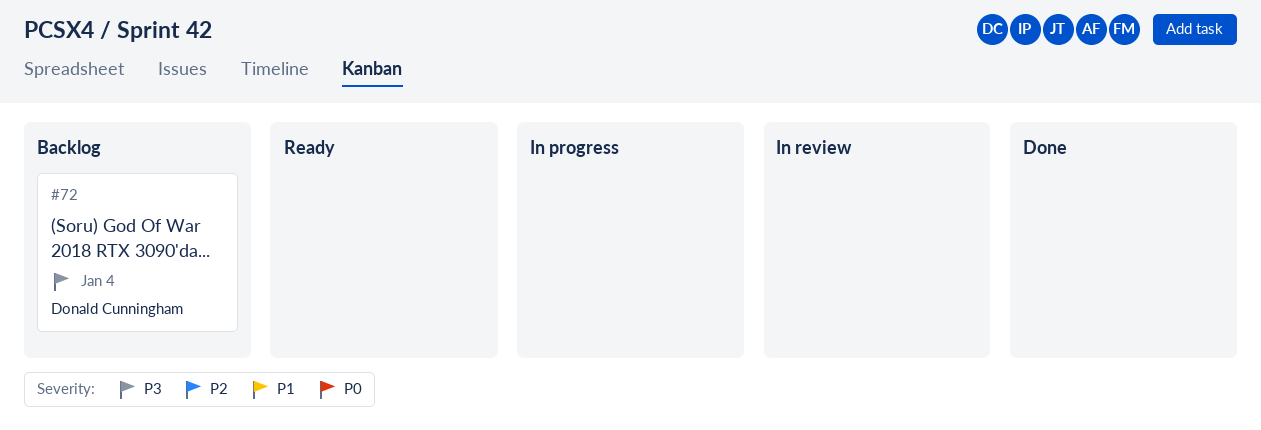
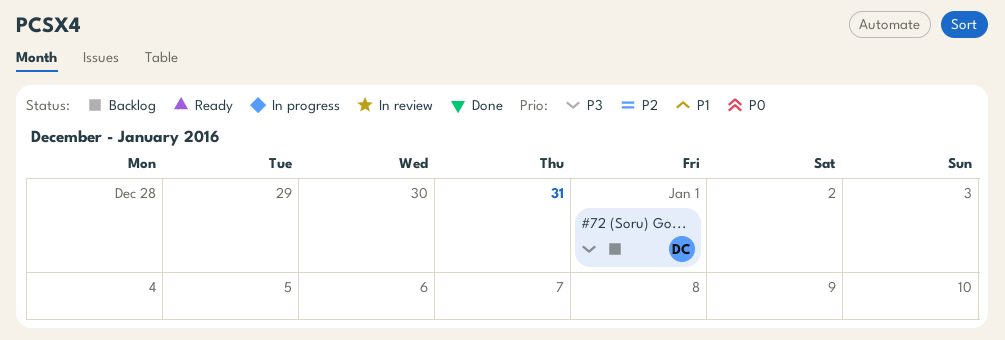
#72, due: Jan 4 -> Jan 1

